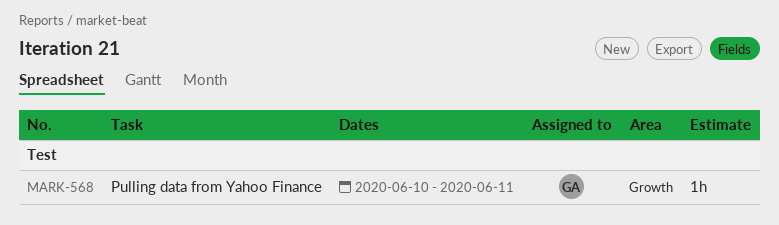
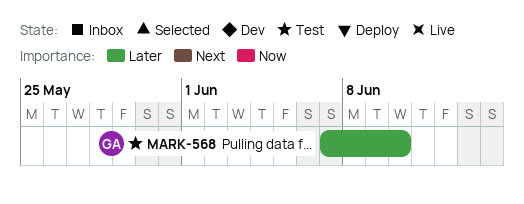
MARK-568, start: Jun 10 -> Jun 7
MARK-568, due: Jun 11 -> Jun 10

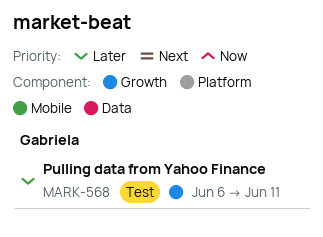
MARK-568, start: Jun 7 -> Jun 6
MARK-568, due: Jun 10 -> Jun 11

